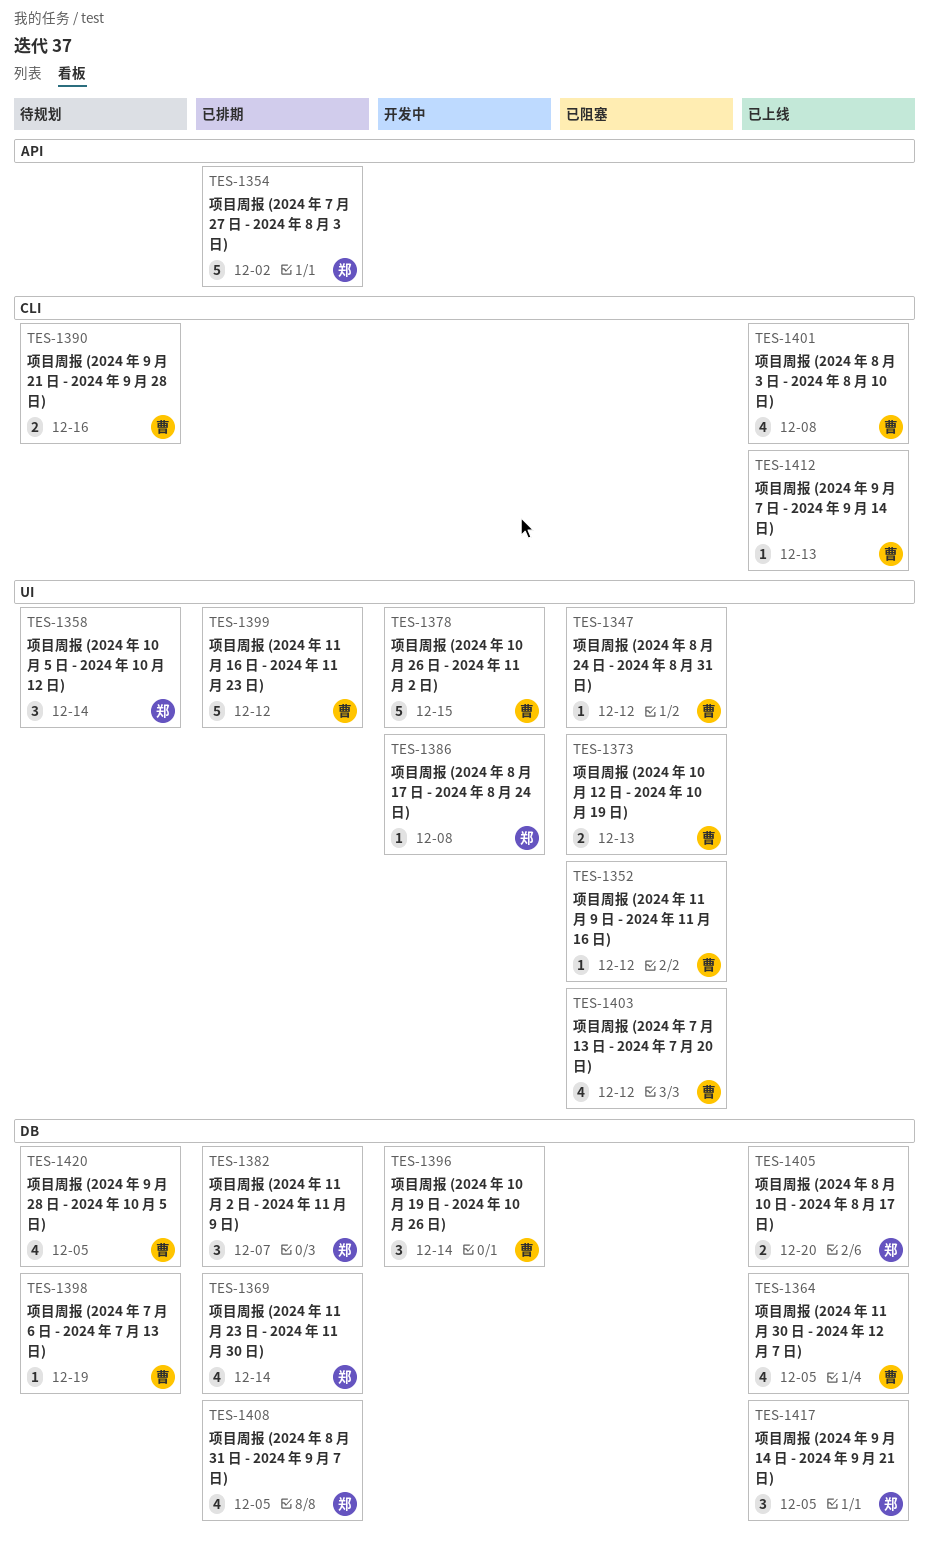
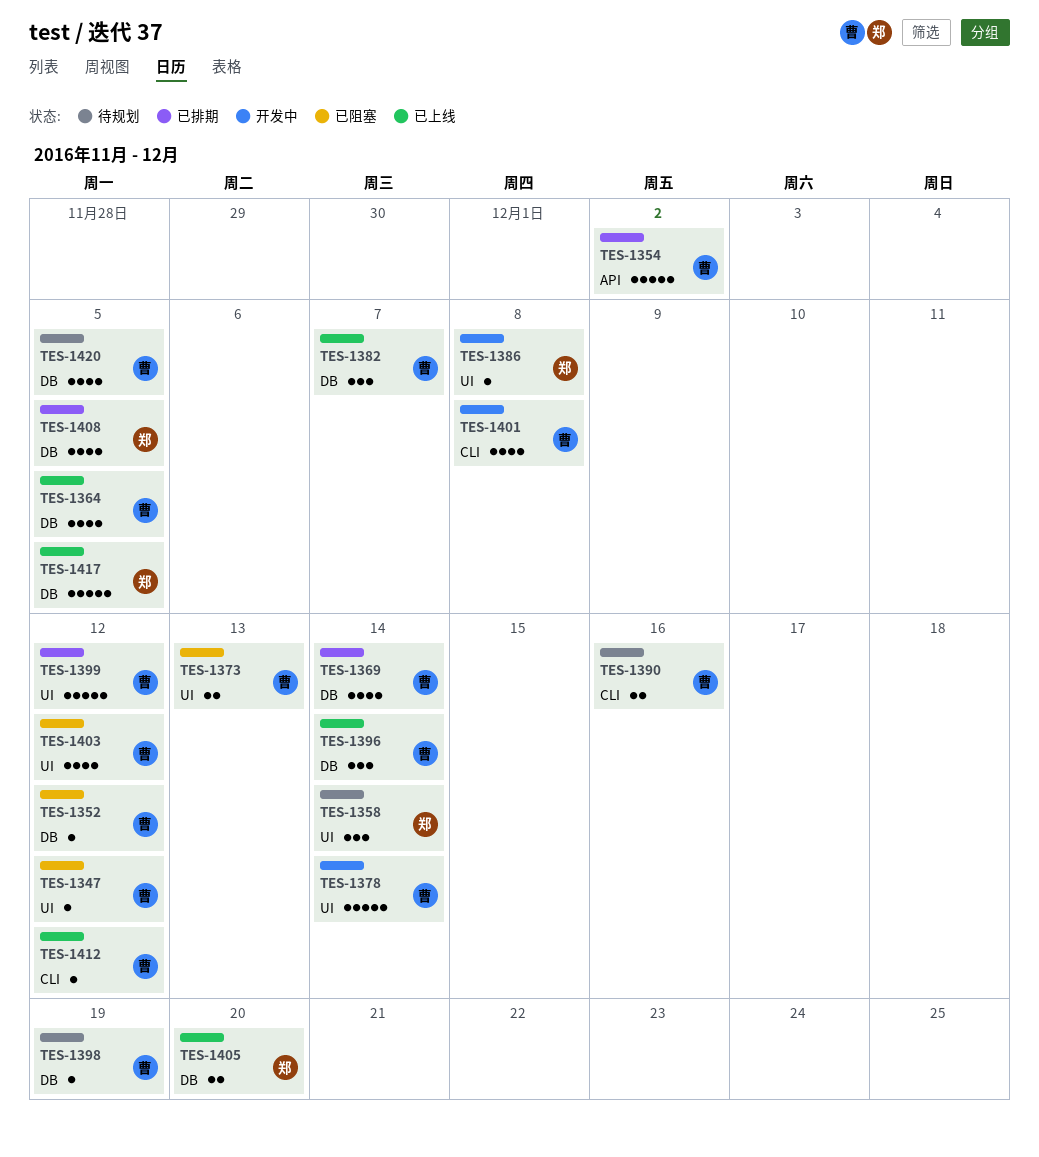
TES-1352, label: UI -> DB
TES-1354, owner: 郑 -> 曹
TES-1369, owner: 郑 -> 曹
TES-1378, due: Dec 15 -> Dec 14
TES-1382, status: 已排期 -> 已上线
TES-1382, owner: 郑 -> 曹
TES-1396, status: 开发中 -> 已上线
TES-1401, status: 已上线 -> 开发中
TES-1412, due: Dec 13 -> Dec 12
TES-1417, estimate: 3 -> 5

